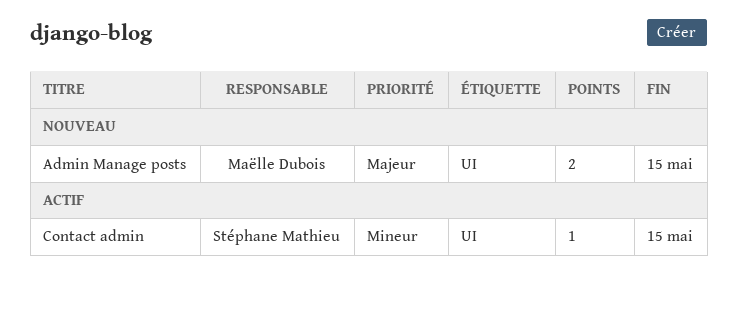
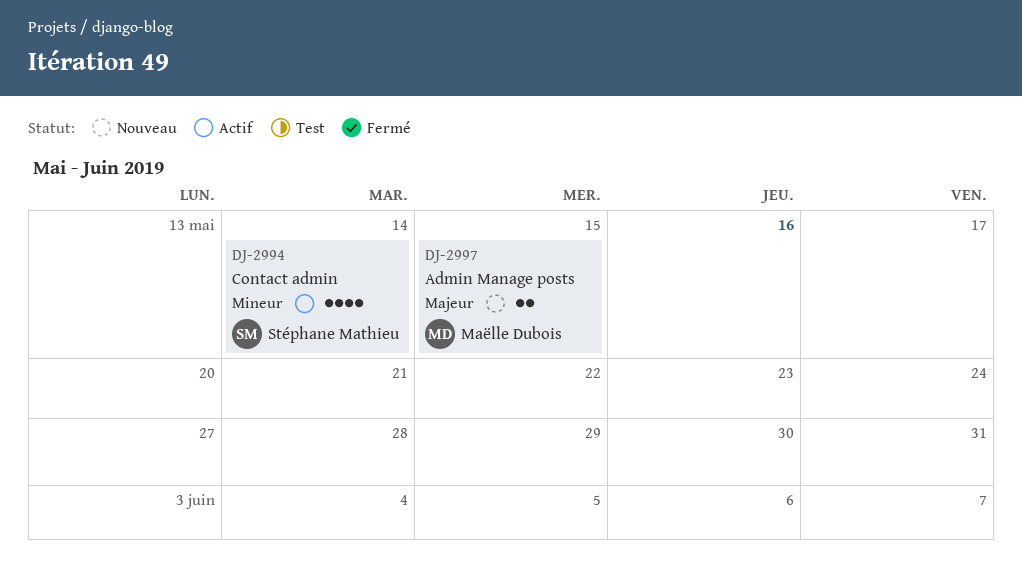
Contact admin, estimate: 1 -> 4
Contact admin, due: May 15 -> May 14

